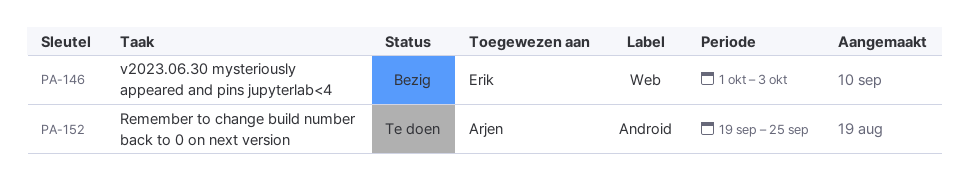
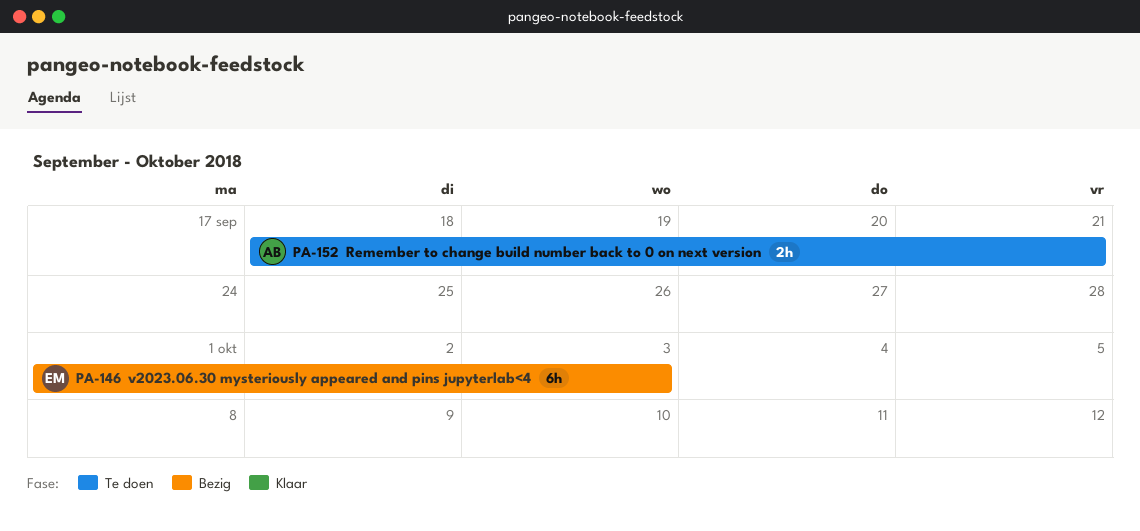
PA-152, start: Sep 19 -> Sep 18
PA-152, due: Sep 25 -> Sep 21

